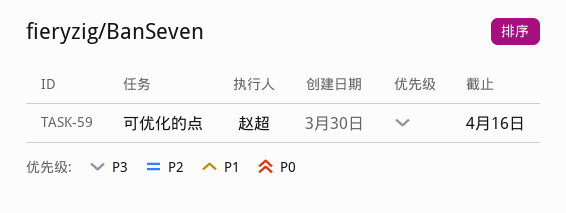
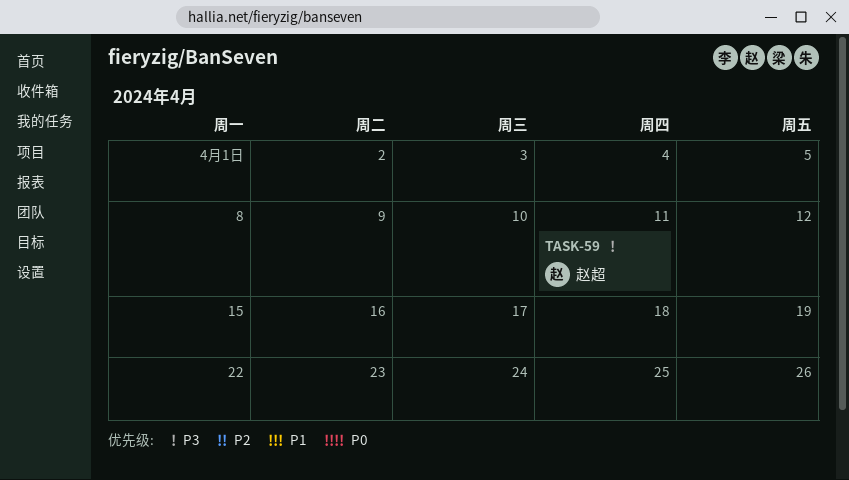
TASK-59, due: Apr 16 -> Apr 11

